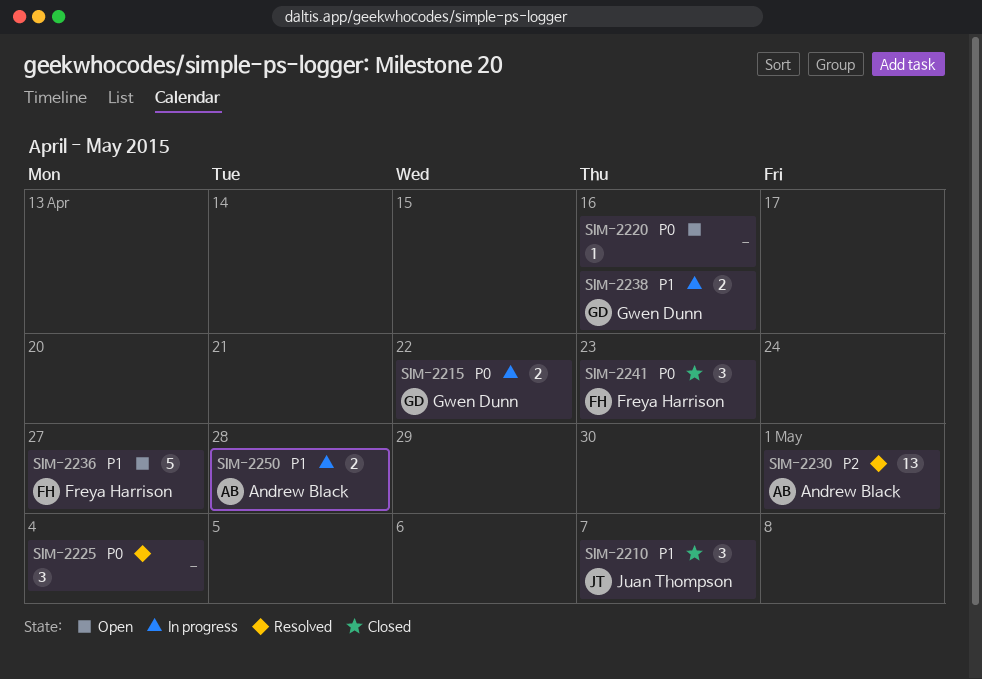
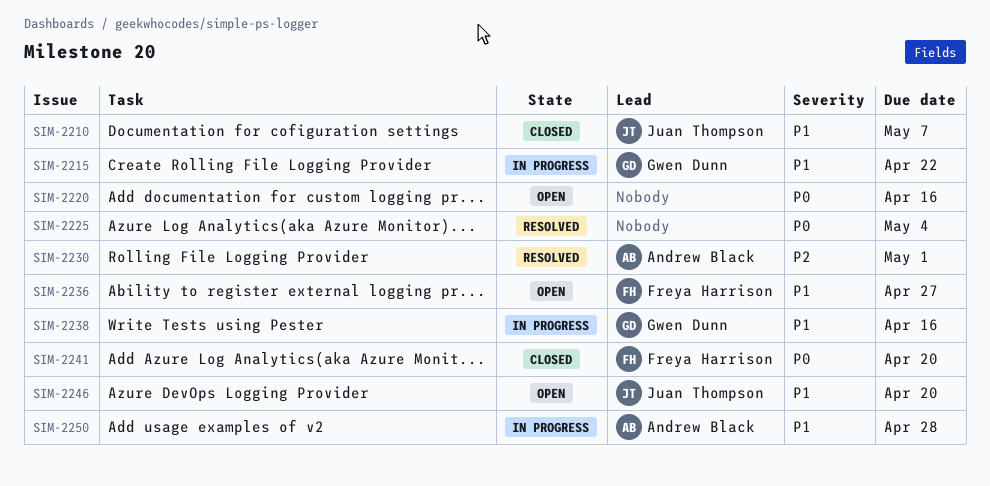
SIM-2215, priority: P0 -> P1
SIM-2241, due: Apr 23 -> Apr 20
SIM-2246: none -> present

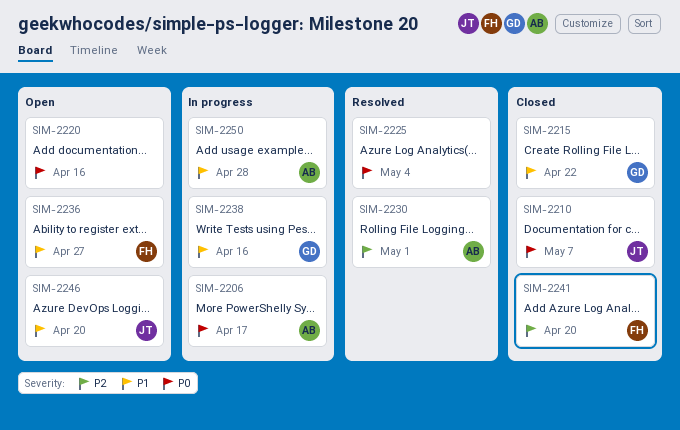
SIM-2206: none -> present
SIM-2210, priority: P1 -> P0
SIM-2215, status: In progress -> Closed
SIM-2241, priority: P0 -> P2

